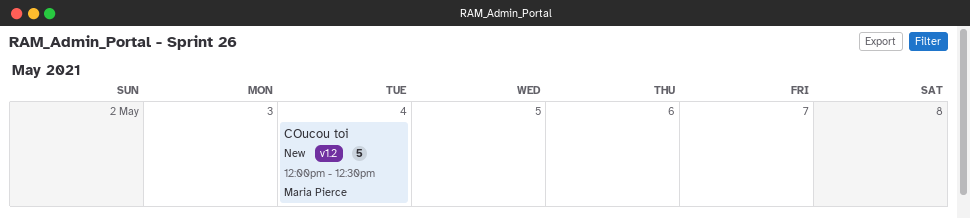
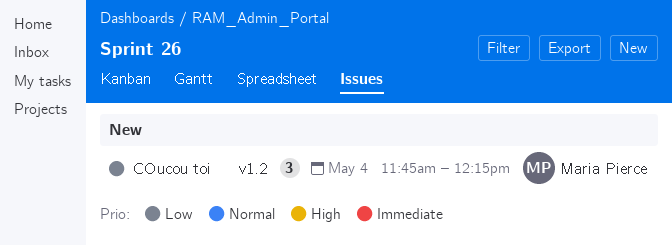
COucou toi, estimate: 5 -> 3
COucou toi, begins: 12:00 -> 11:45
COucou toi, ends: 12:30 -> 12:15

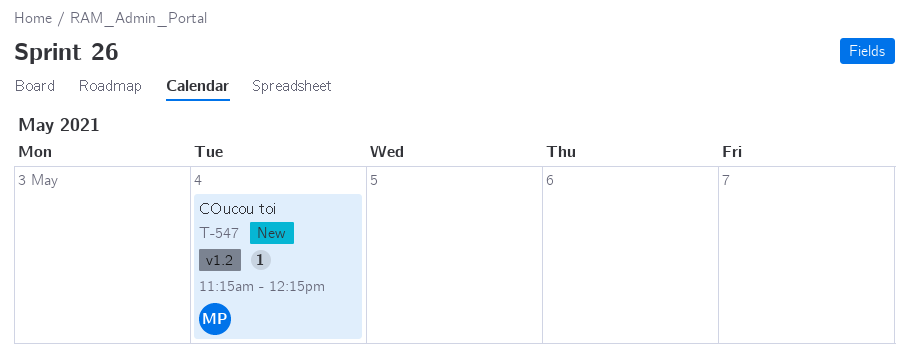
COucou toi, estimate: 3 -> 1
COucou toi, begins: 11:45 -> 11:15

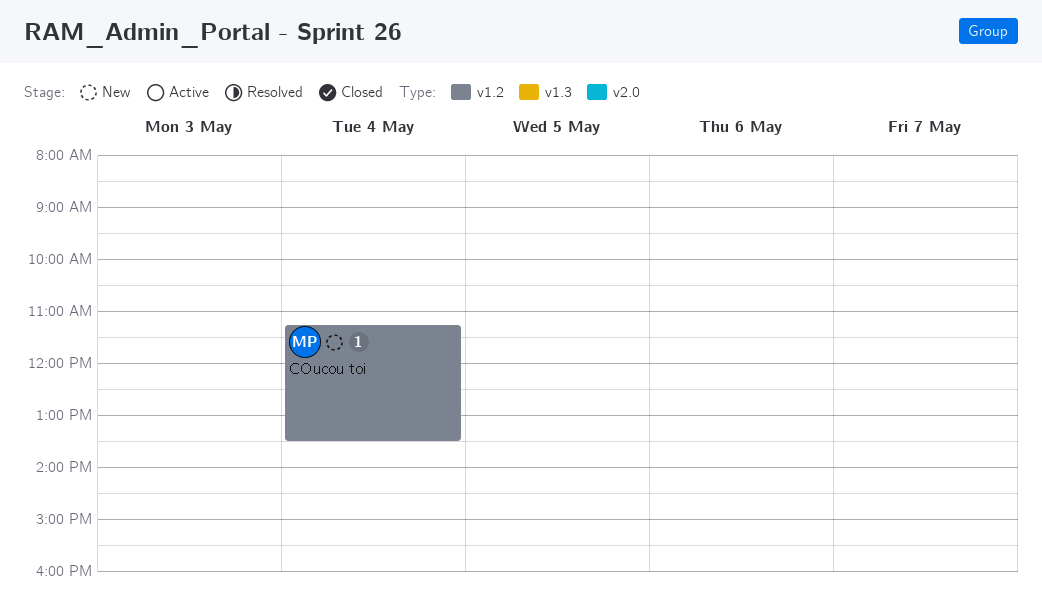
COucou toi, ends: 12:15 -> 13:30

